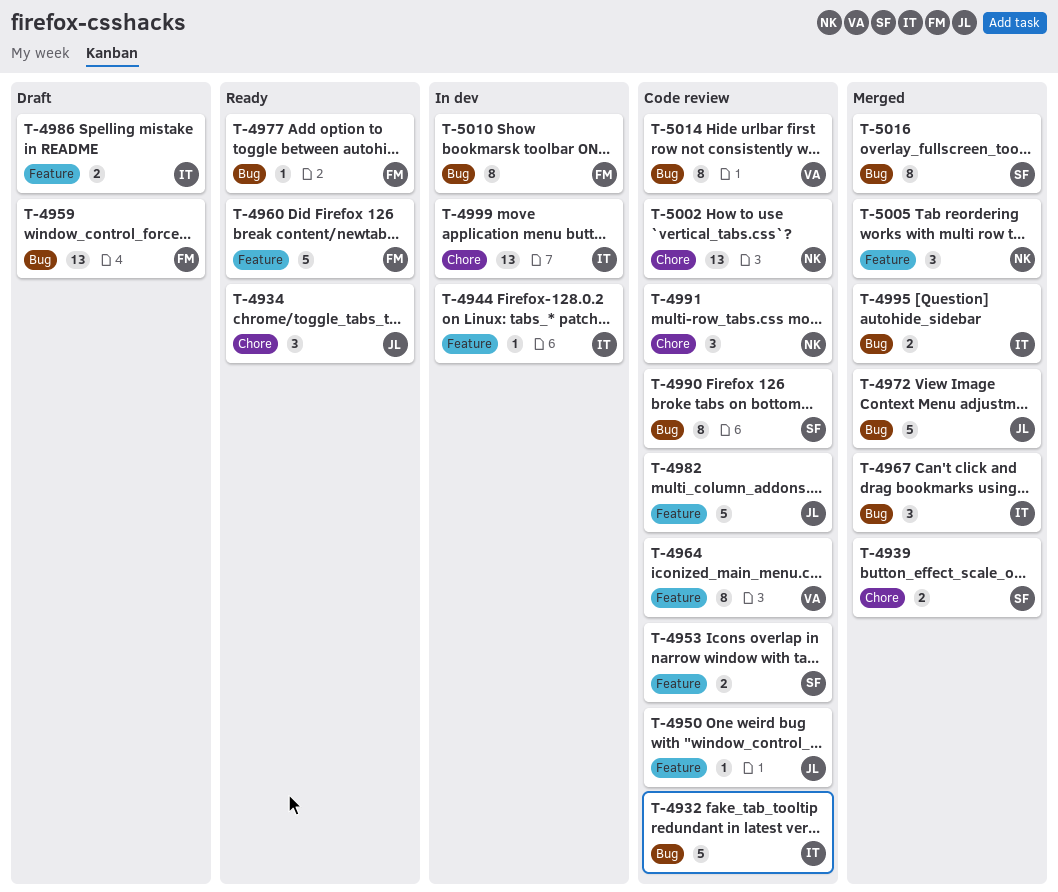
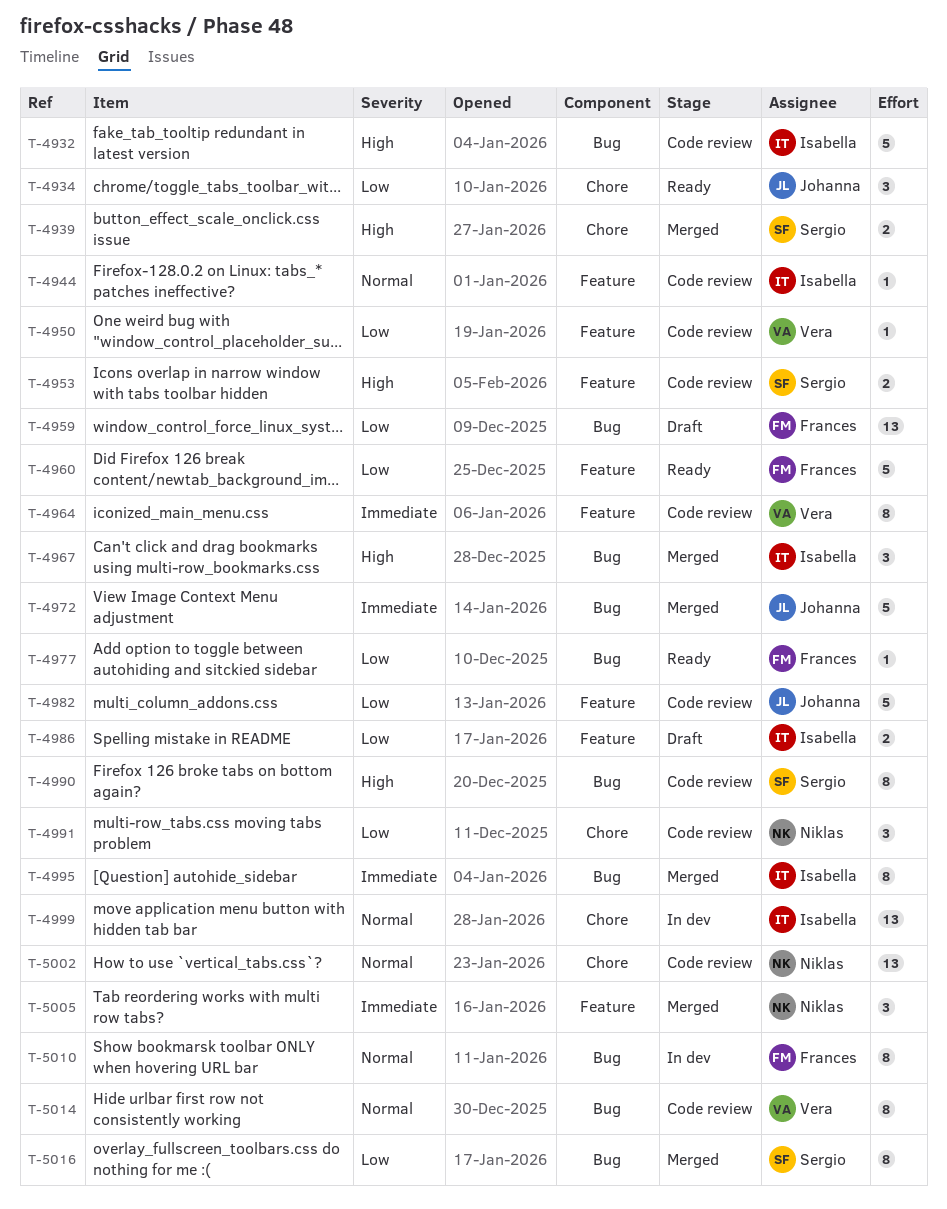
T-4944, status: In dev -> Code review
T-4950, owner: Johanna -> Vera
T-4995, estimate: 2 -> 8

